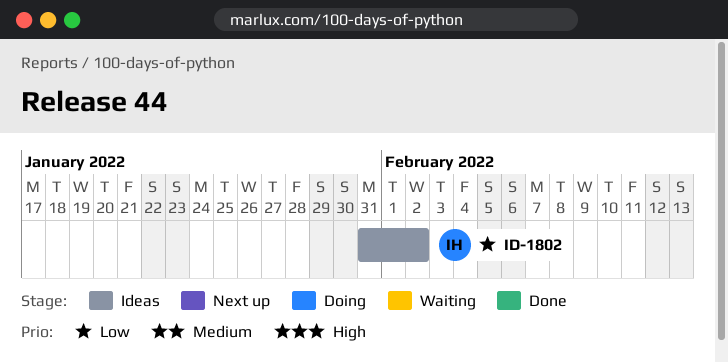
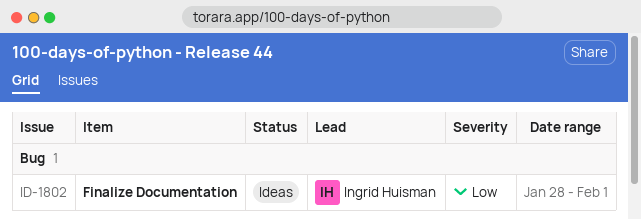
ID-1802, start: Jan 31 -> Jan 28
ID-1802, due: Feb 2 -> Feb 1

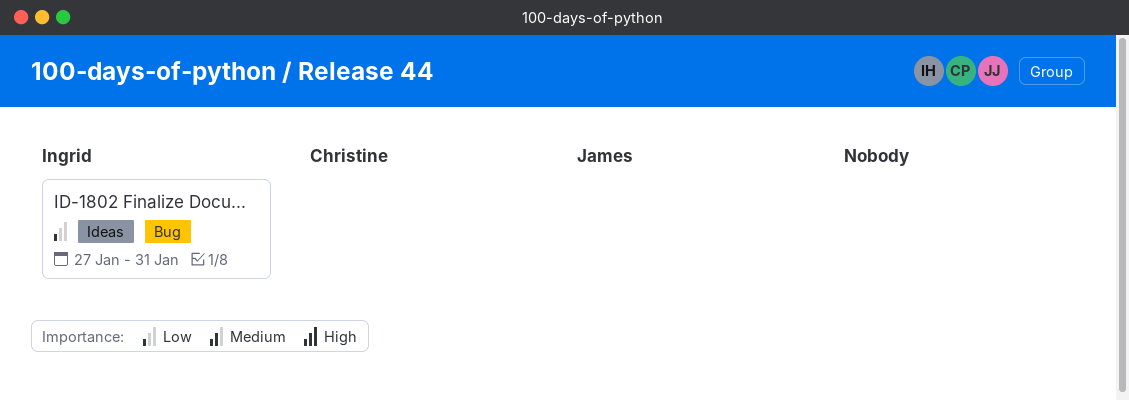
ID-1802, start: Jan 28 -> Jan 27
ID-1802, due: Feb 1 -> Jan 31

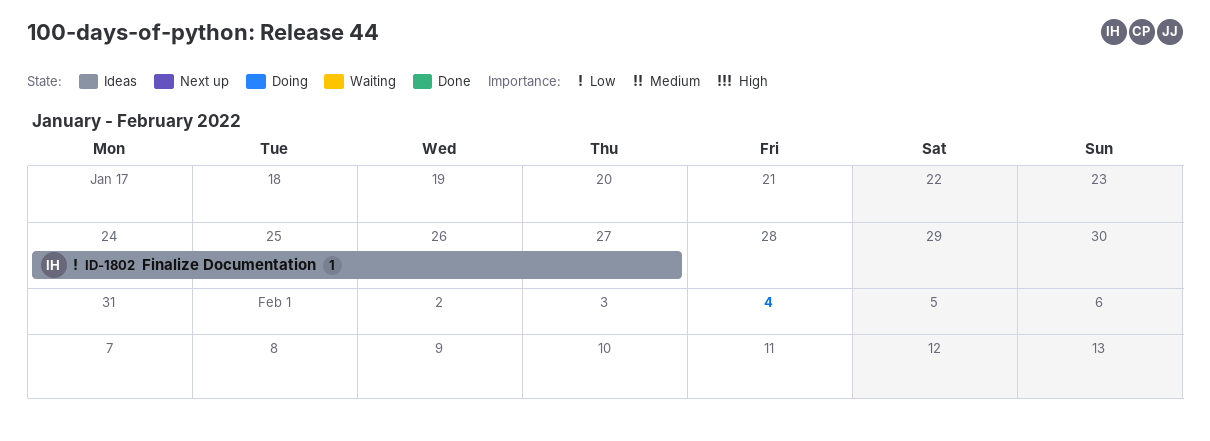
ID-1802, start: Jan 27 -> Jan 24
ID-1802, due: Jan 31 -> Jan 27

